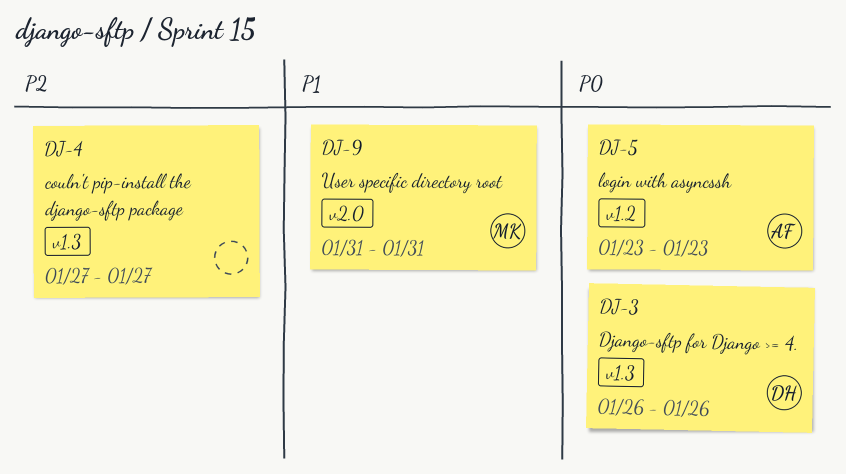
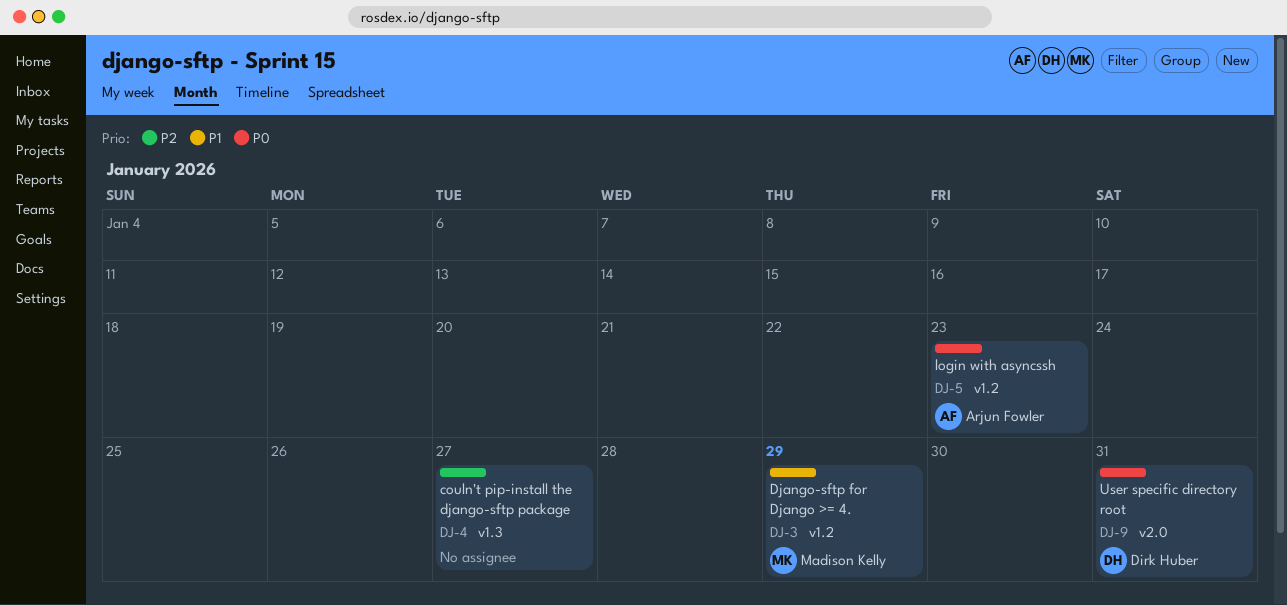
DJ-3, owner: Dirk Huber -> Madison Kelly
DJ-3, priority: P0 -> P1
DJ-3, label: v1.3 -> v1.2
DJ-3, due: Jan 26 -> Jan 29
DJ-9, owner: Madison Kelly -> Dirk Huber
DJ-9, priority: P1 -> P0

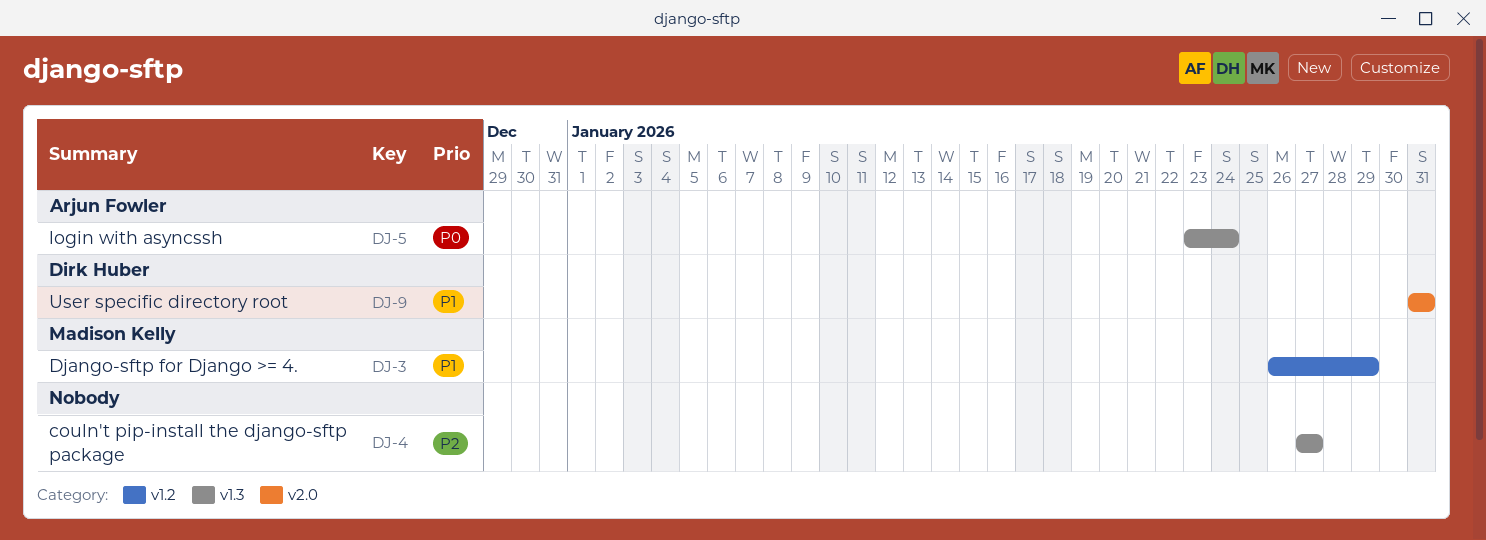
DJ-5, label: v1.2 -> v1.3
DJ-5, due: Jan 23 -> Jan 24
DJ-9, priority: P0 -> P1

